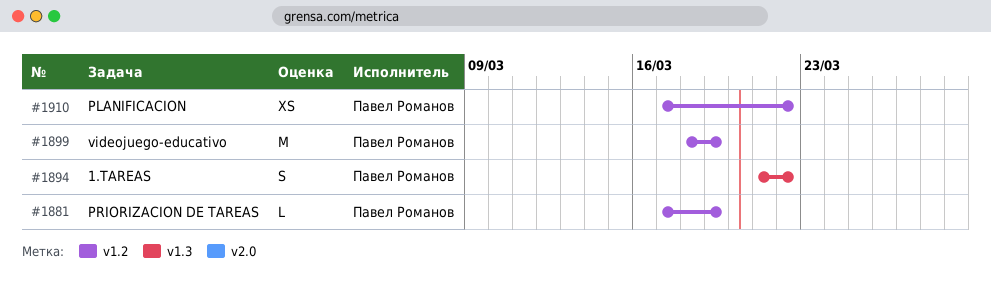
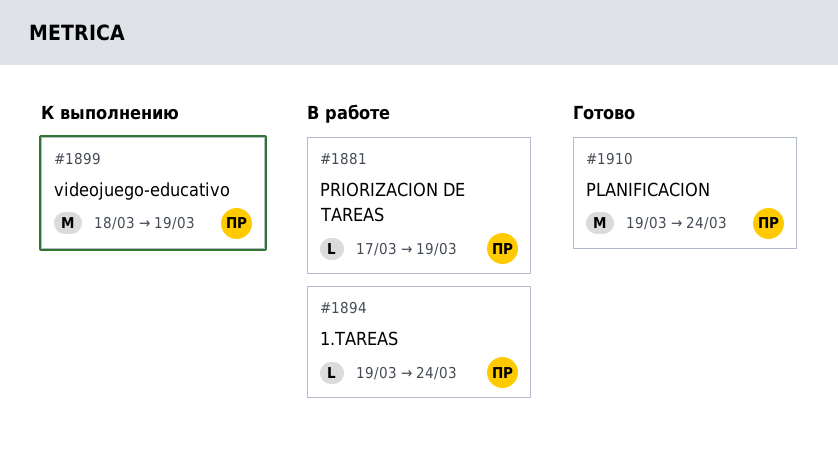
#1894, estimate: S -> L
#1894, start: Mar 21 -> Mar 19
#1894, due: Mar 22 -> Mar 24
#1910, estimate: XS -> M
#1910, start: Mar 17 -> Mar 19
#1910, due: Mar 22 -> Mar 24

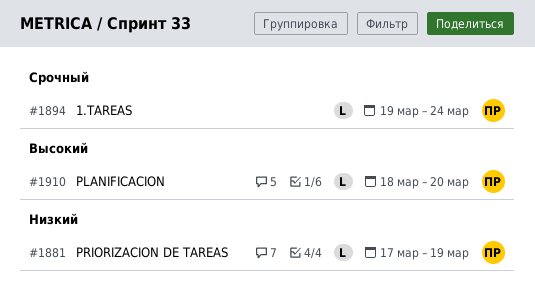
#1899: present -> none
#1910, estimate: M -> L
#1910, start: Mar 19 -> Mar 18
#1910, due: Mar 24 -> Mar 20

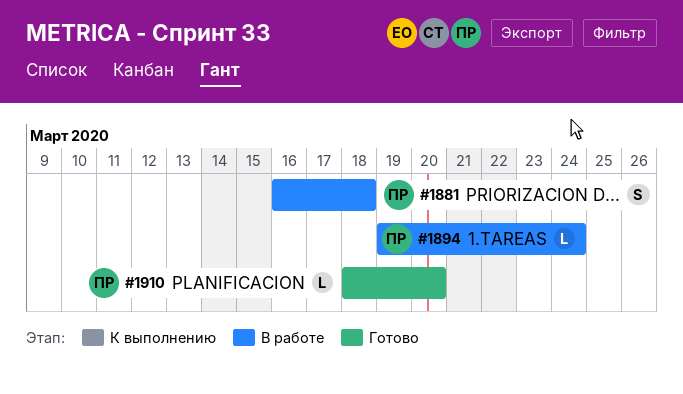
#1881, estimate: L -> S
#1881, start: Mar 17 -> Mar 16
#1881, due: Mar 19 -> Mar 18

